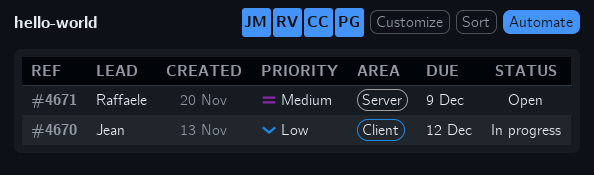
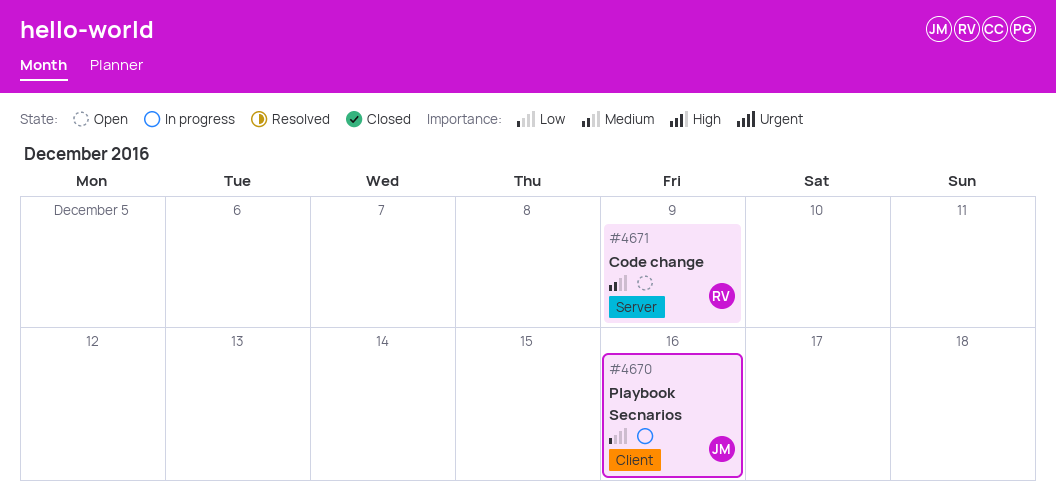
#4670, due: Dec 12 -> Dec 16

